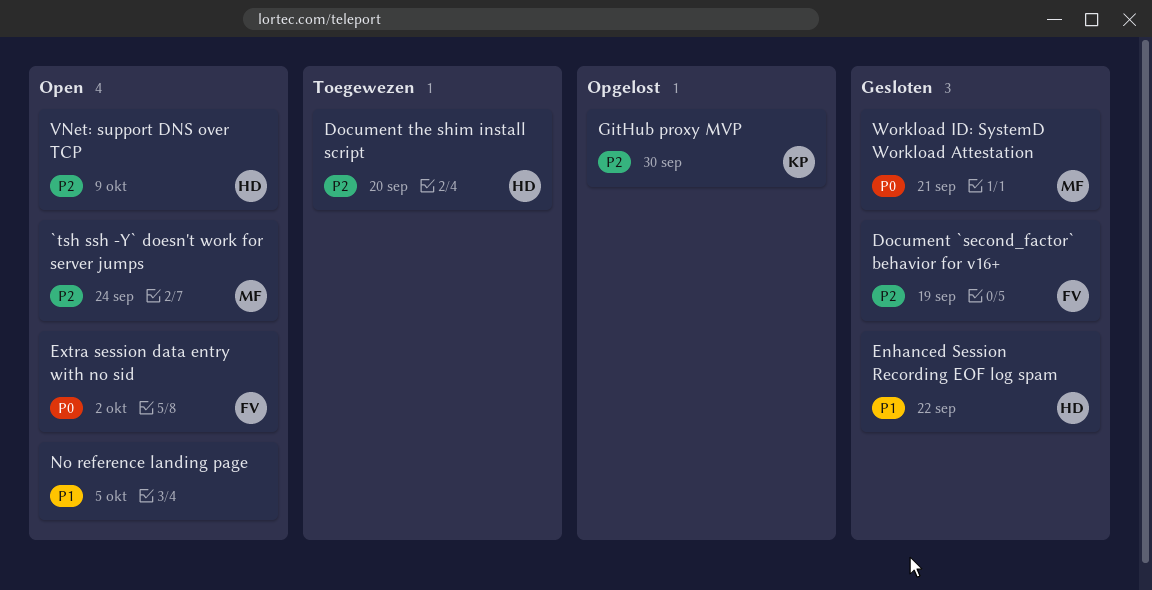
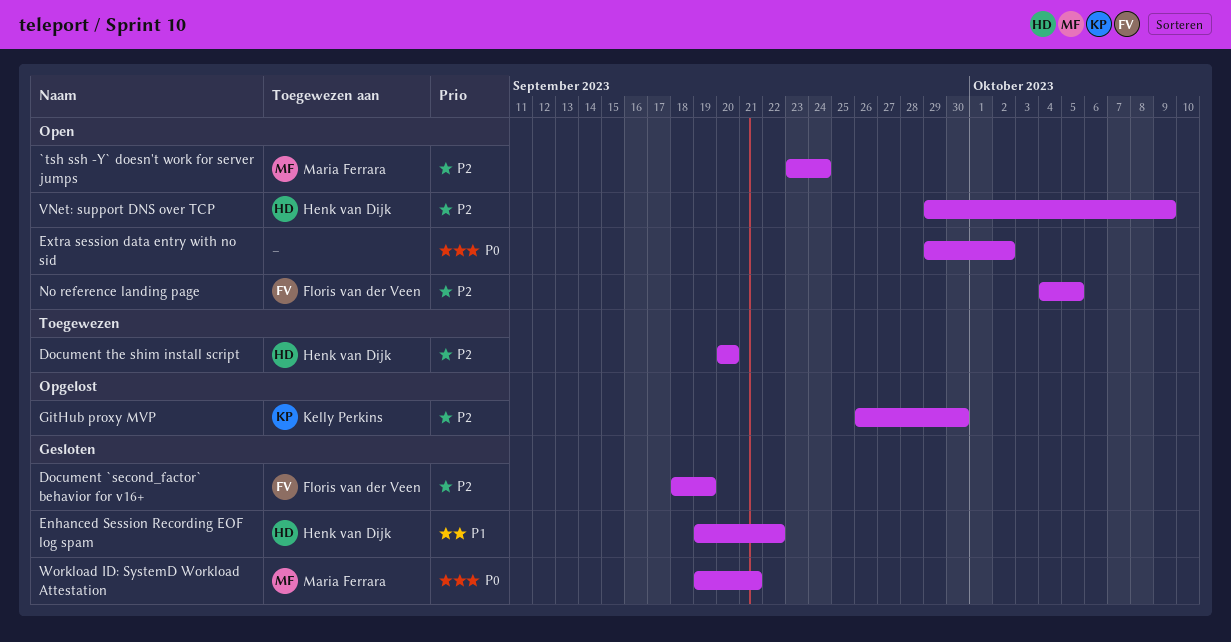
Extra session data entry with no sid, owner: Floris van der Veen -> none
No reference landing page, owner: none -> Floris van der Veen
No reference landing page, priority: P1 -> P2

